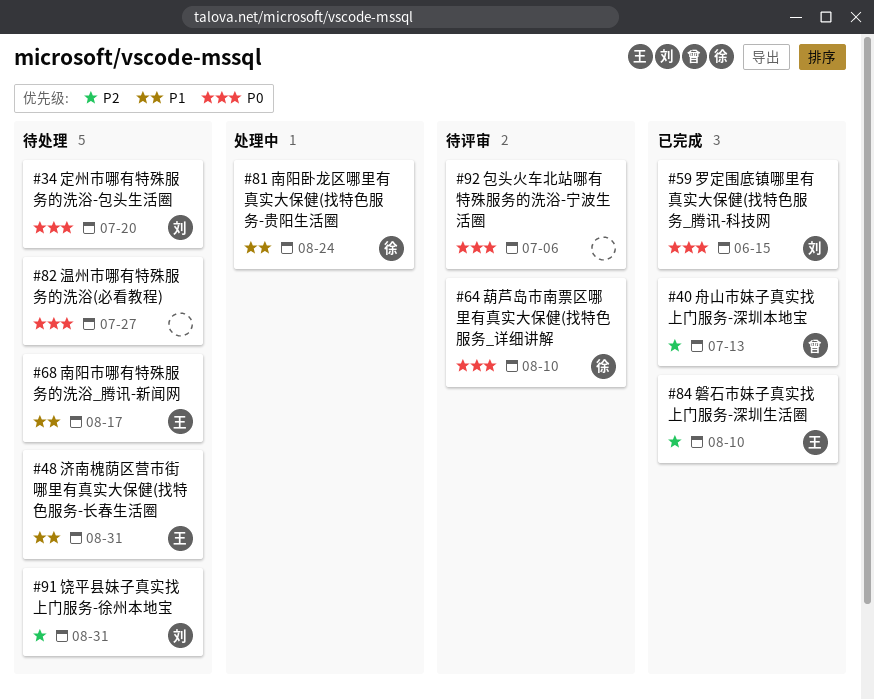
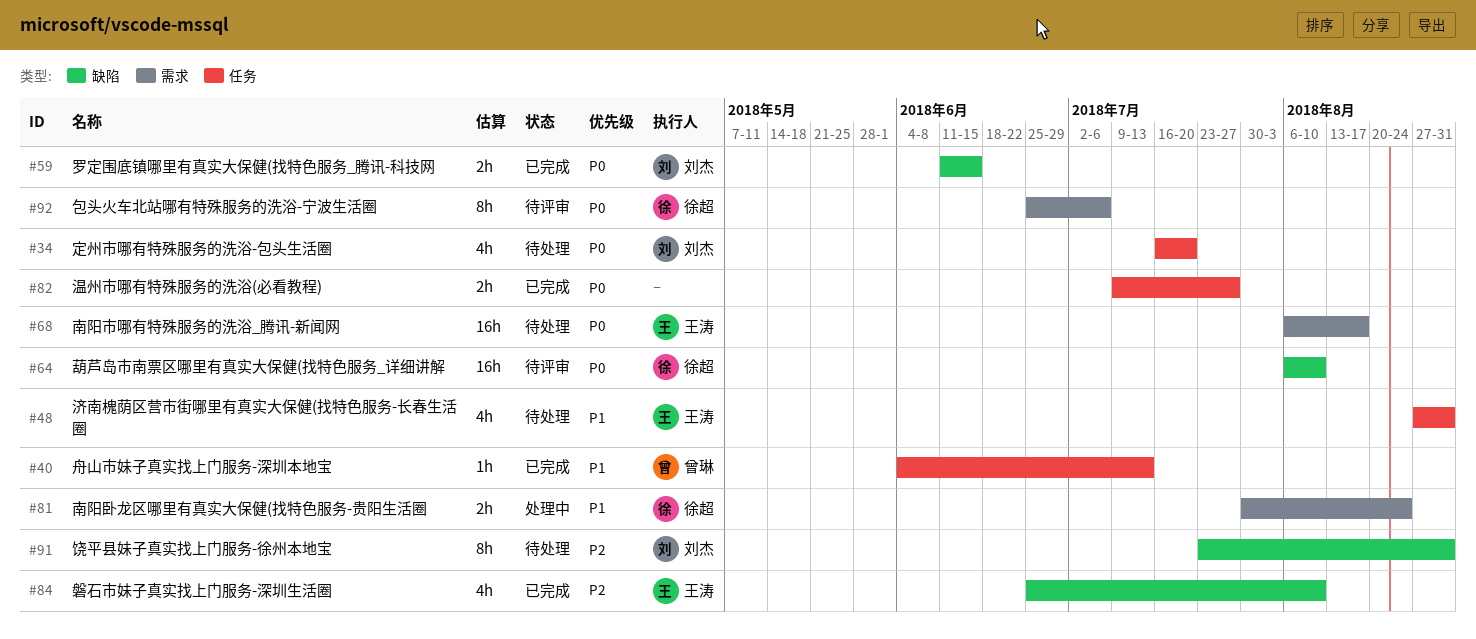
#40, priority: P2 -> P1
#68, priority: P1 -> P0
#82, status: 待处理 -> 已完成
#92, owner: none -> 徐超

